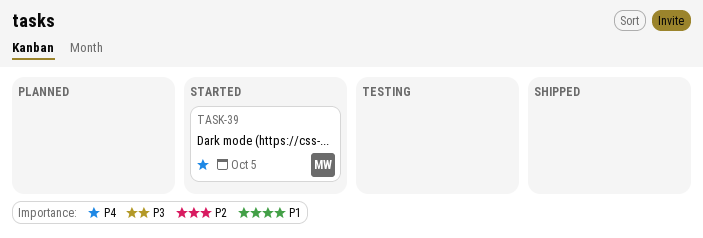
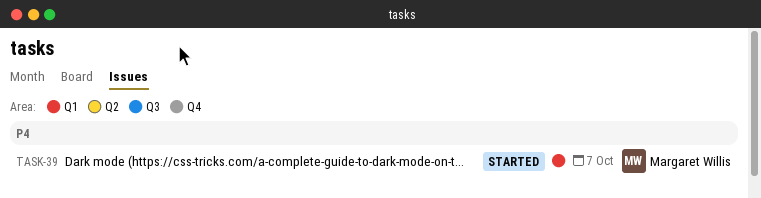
TASK-39, due: Oct 5 -> Oct 7

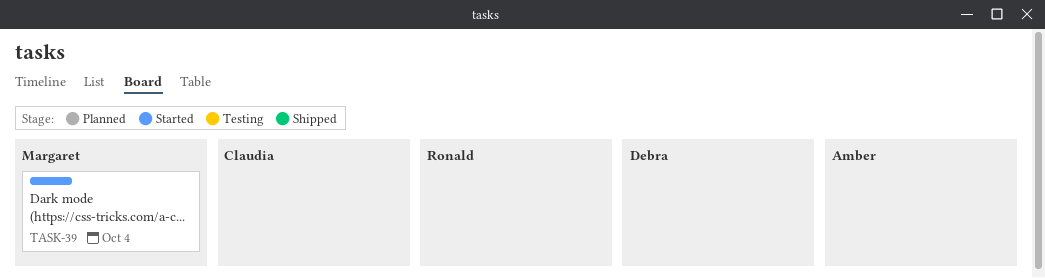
TASK-39, due: Oct 7 -> Oct 4

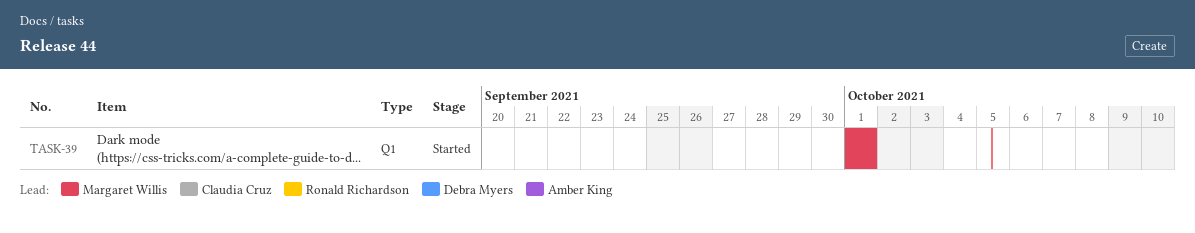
TASK-39, due: Oct 4 -> Oct 1

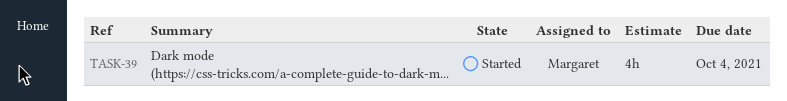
TASK-39, due: Oct 1 -> Oct 4

